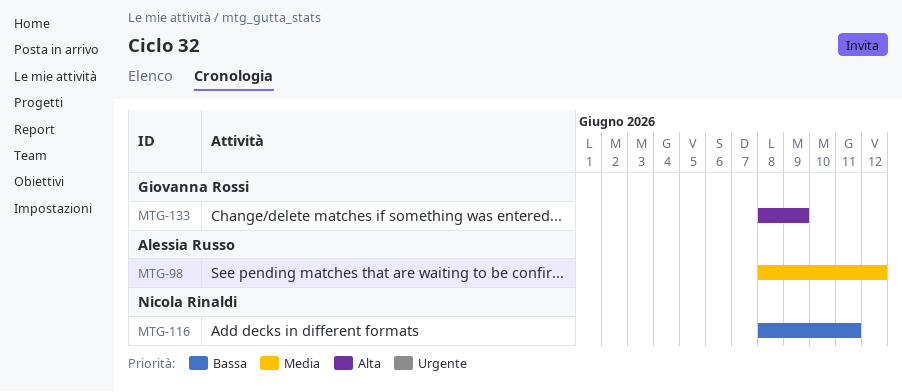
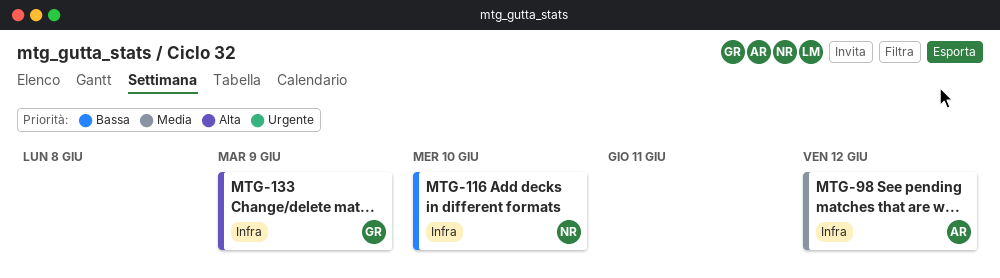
MTG-116, due: Jun 11 -> Jun 10

